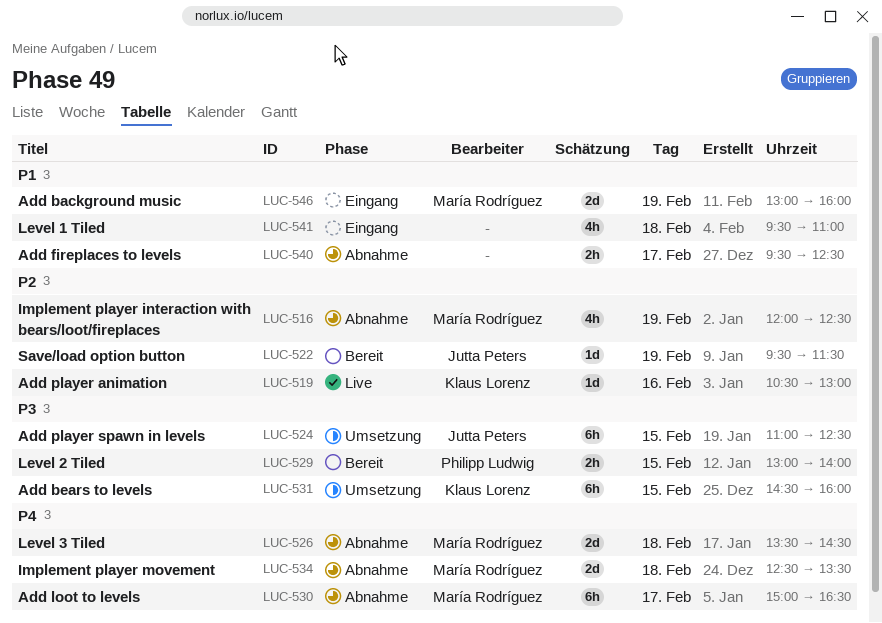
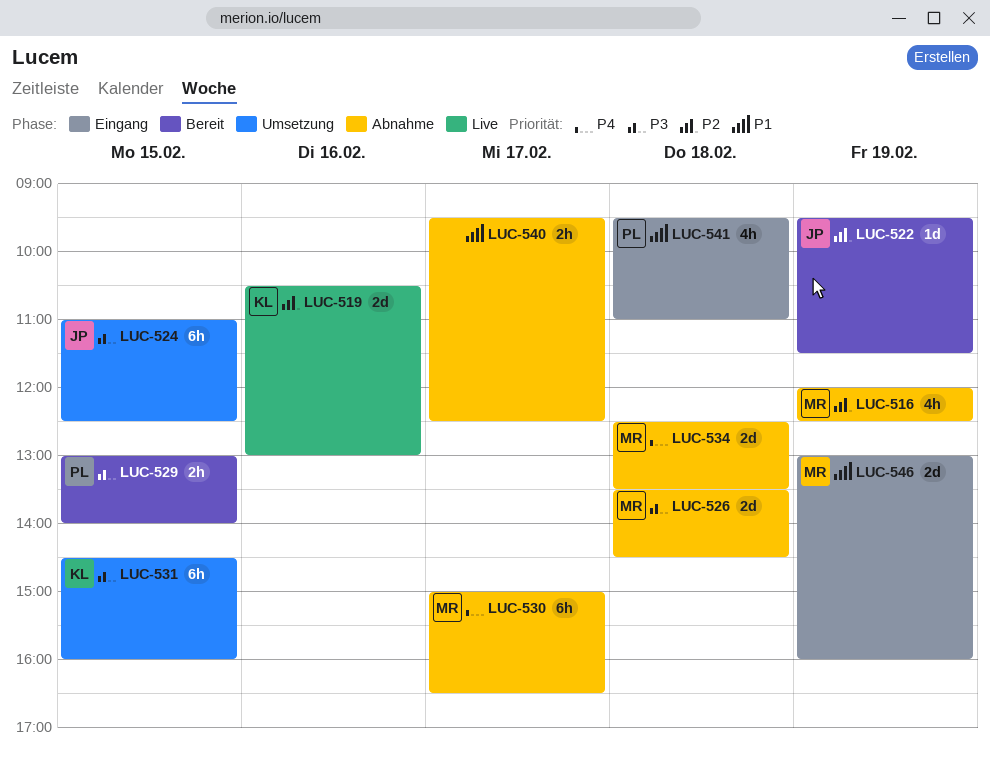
LUC-519, estimate: 1d -> 2d
LUC-526, priority: P4 -> P3
LUC-541, owner: none -> Philipp Ludwig

